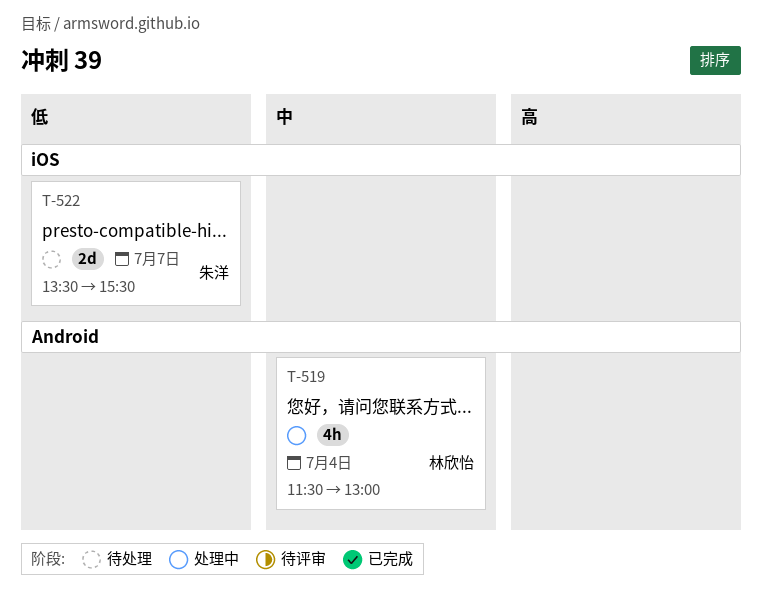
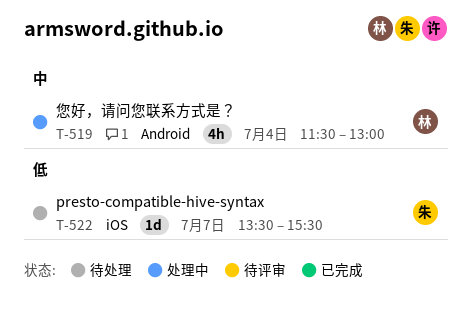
T-522, estimate: 2d -> 1d

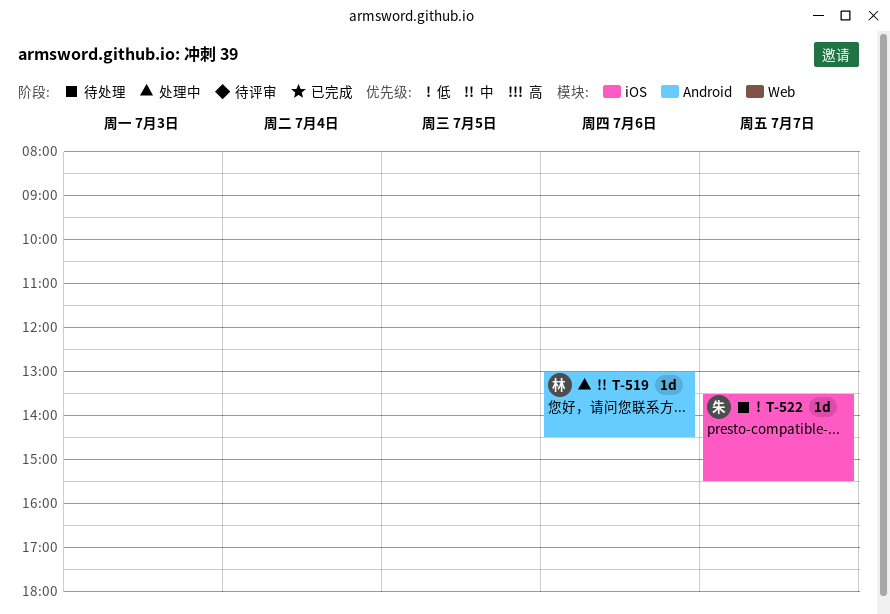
T-519, estimate: 4h -> 1d
T-519, day: Jul 4 -> Jul 6
T-519, begins: 11:30 -> 13:00
T-519, ends: 13:00 -> 14:30

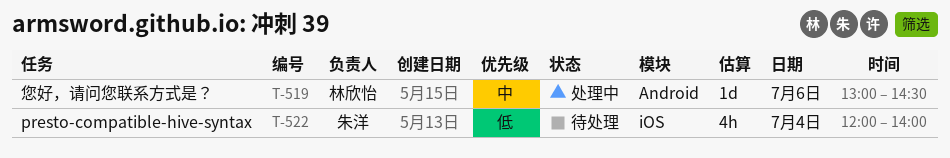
T-522, estimate: 1d -> 4h
T-522, day: Jul 7 -> Jul 4
T-522, begins: 13:30 -> 12:00
T-522, ends: 15:30 -> 14:00

